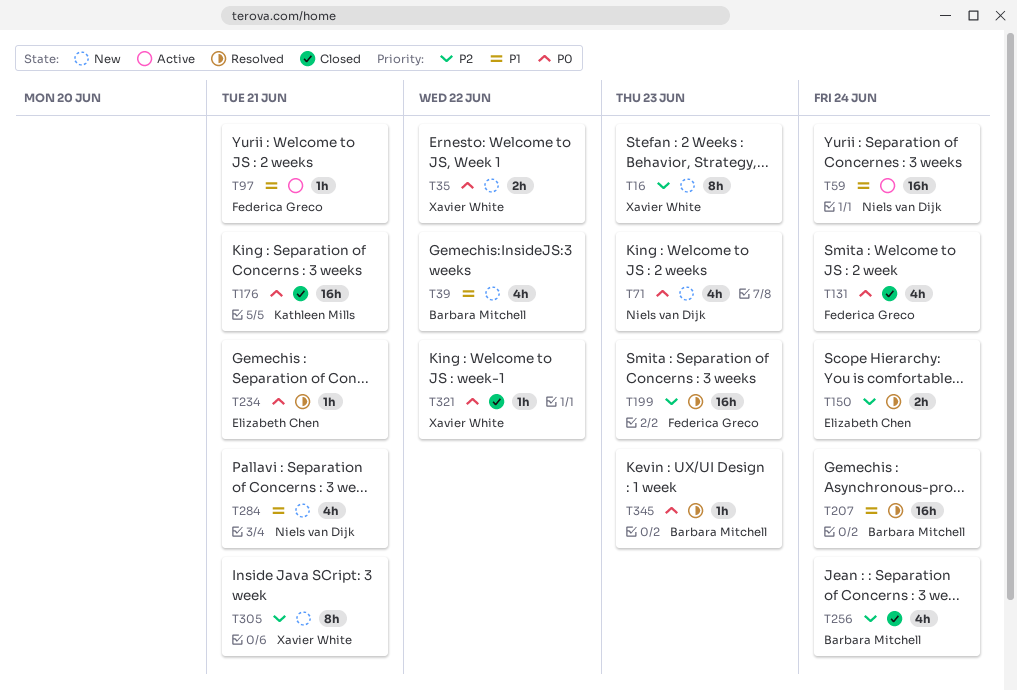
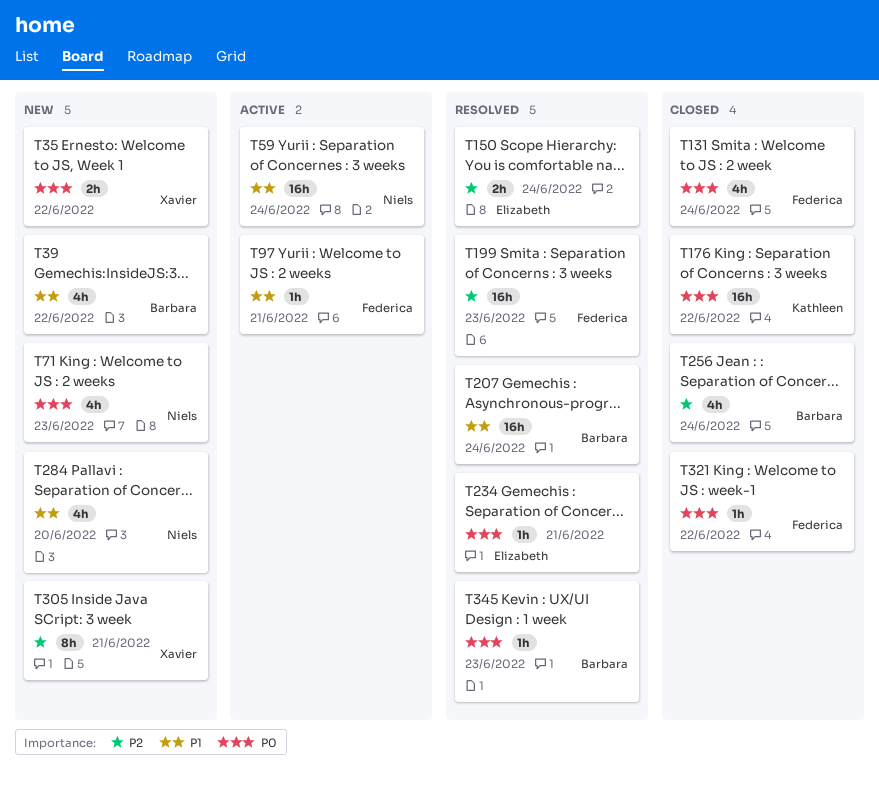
T16: present -> none
T176, due: Jun 21 -> Jun 22
T284, due: Jun 21 -> Jun 20
T321, owner: Xavier White -> Federica Greco

